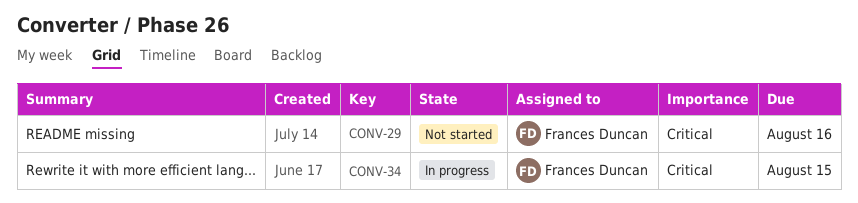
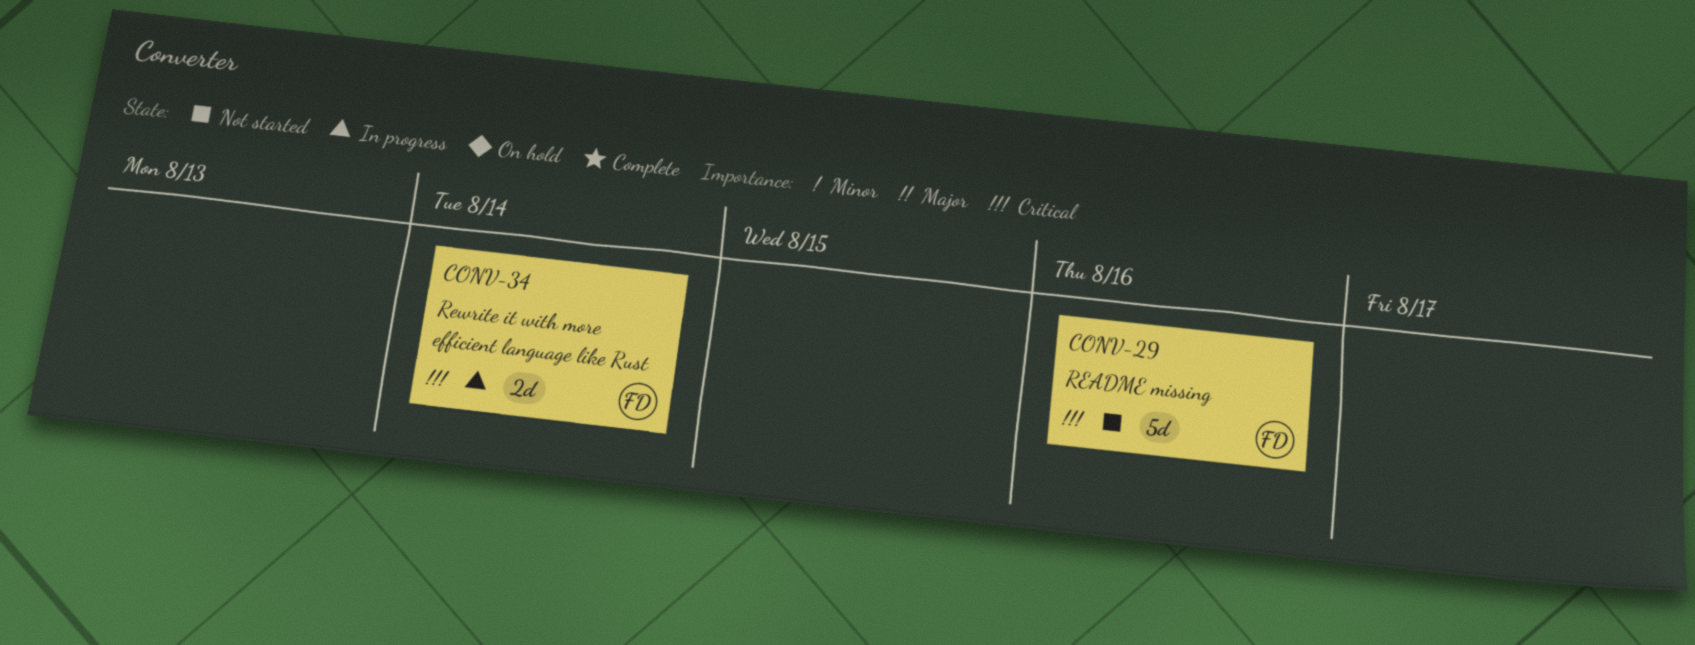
CONV-34, due: Aug 15 -> Aug 14

